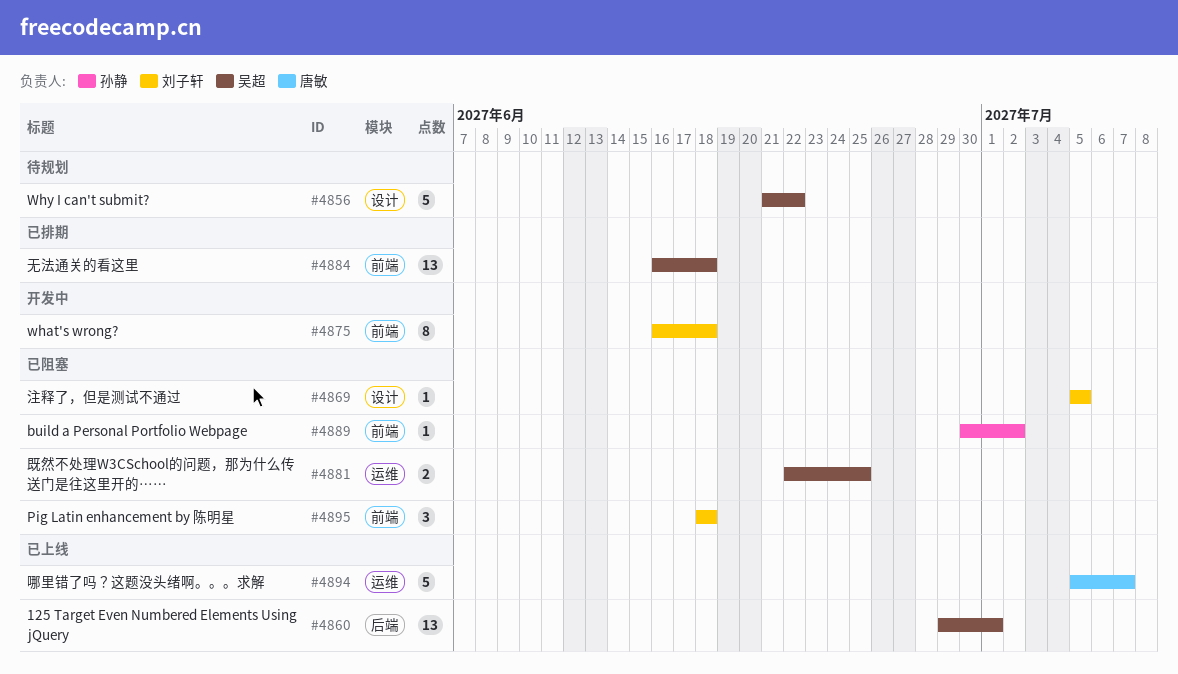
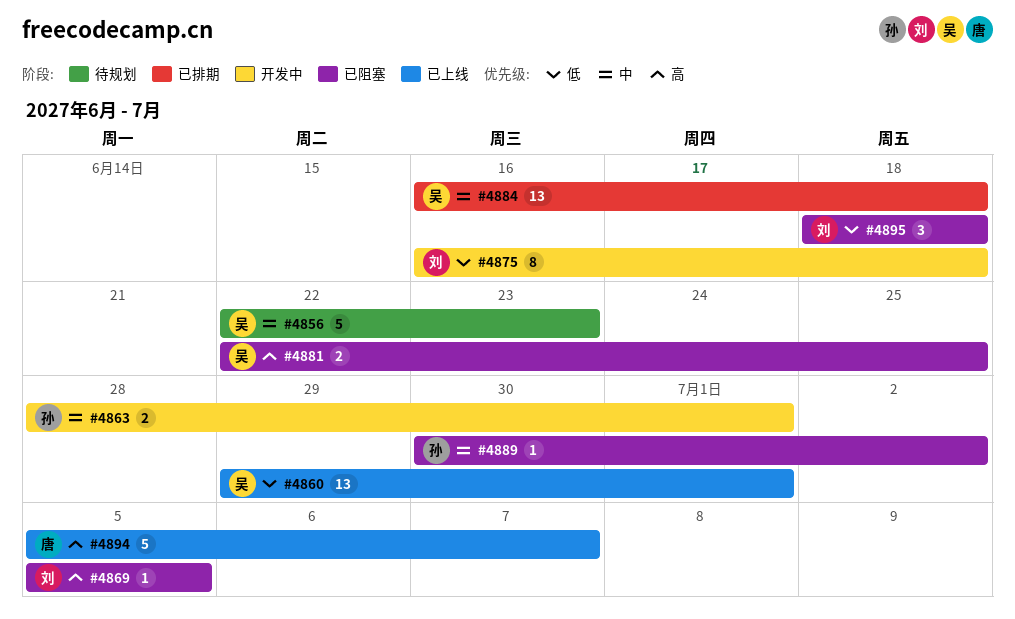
#4856, start: Jun 21 -> Jun 22
#4856, due: Jun 22 -> Jun 23
#4863: none -> present

